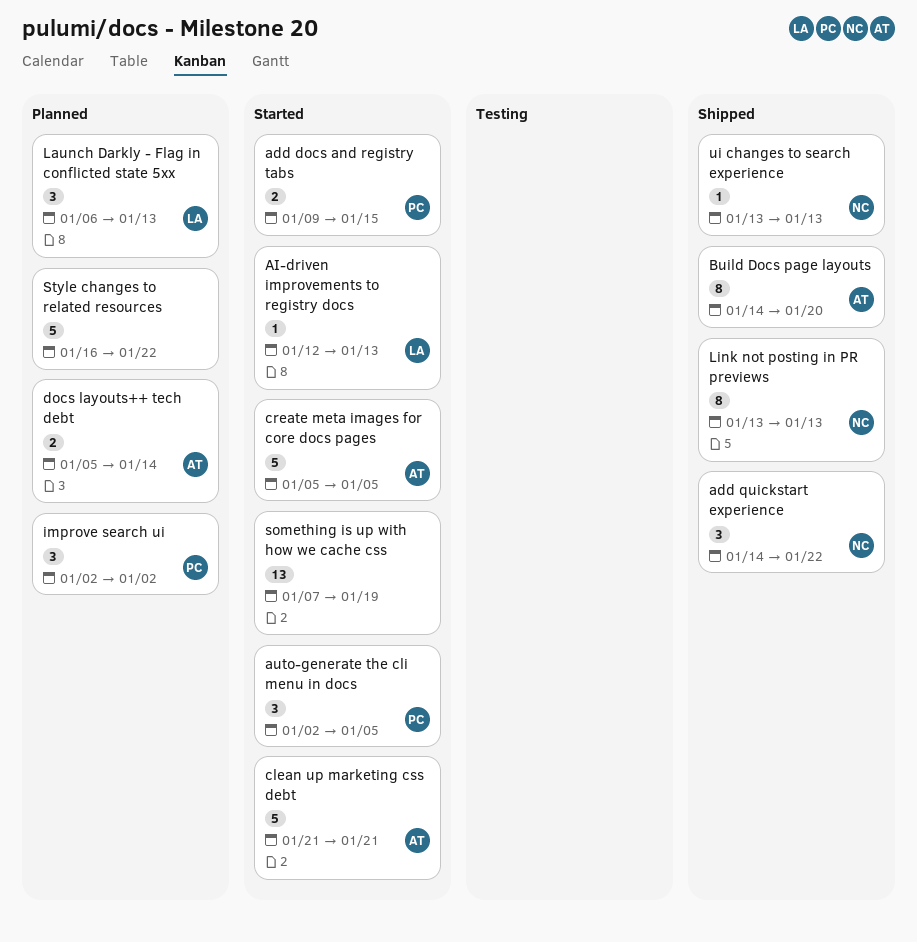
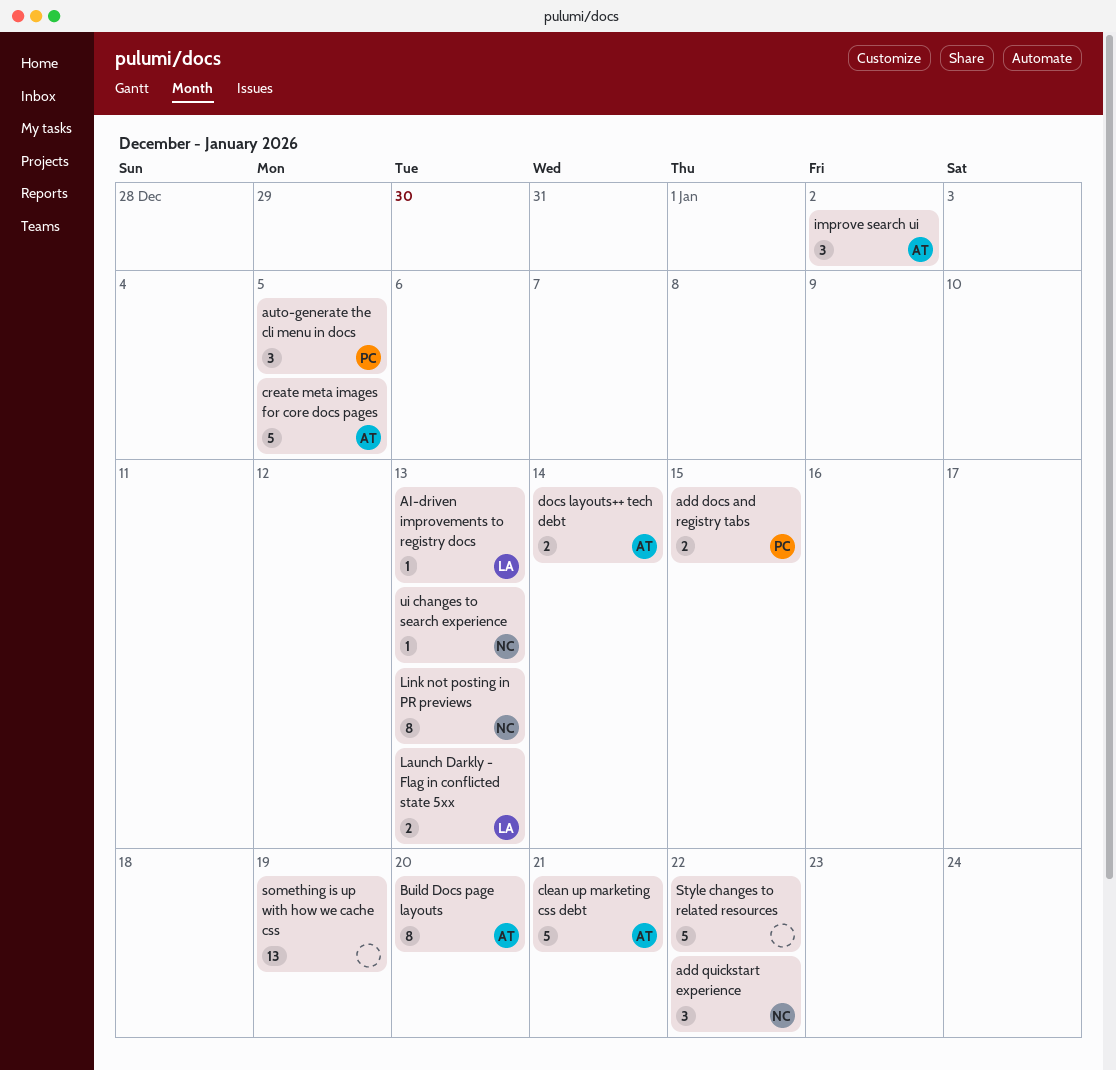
improve search ui, owner: PC -> AT
Launch Darkly - Flag in conflicted state 5xx, estimate: 3 -> 2

